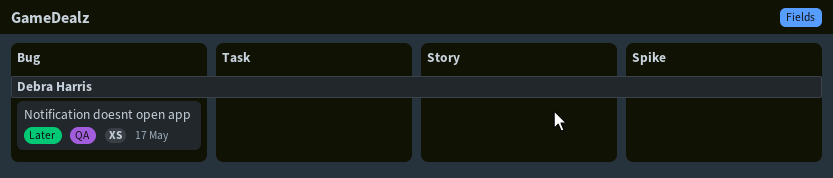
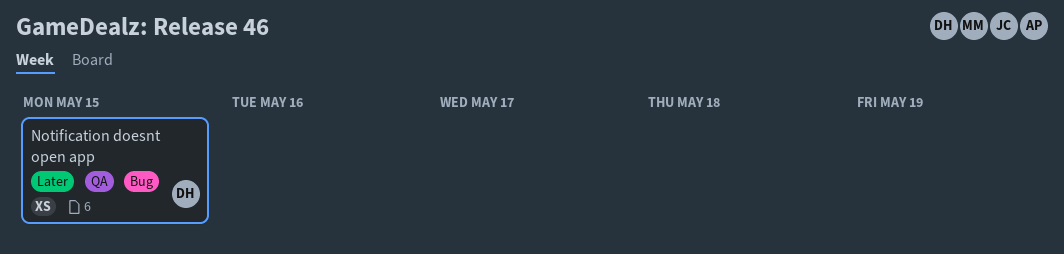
Notification doesnt open app, due: May 17 -> May 15

